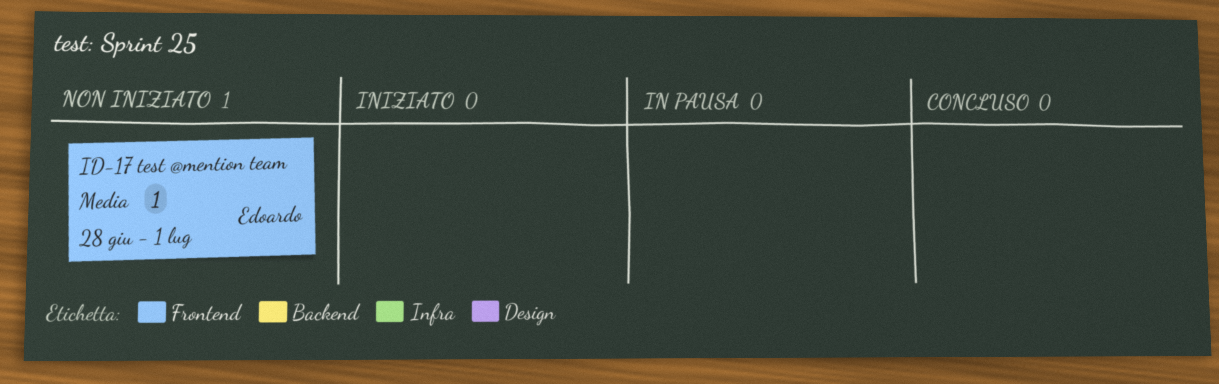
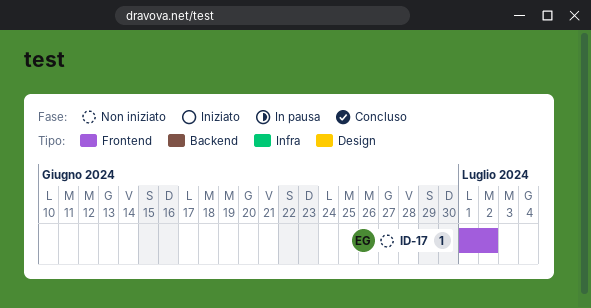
ID-17, start: Jun 28 -> Jul 1
ID-17, due: Jul 1 -> Jul 2

